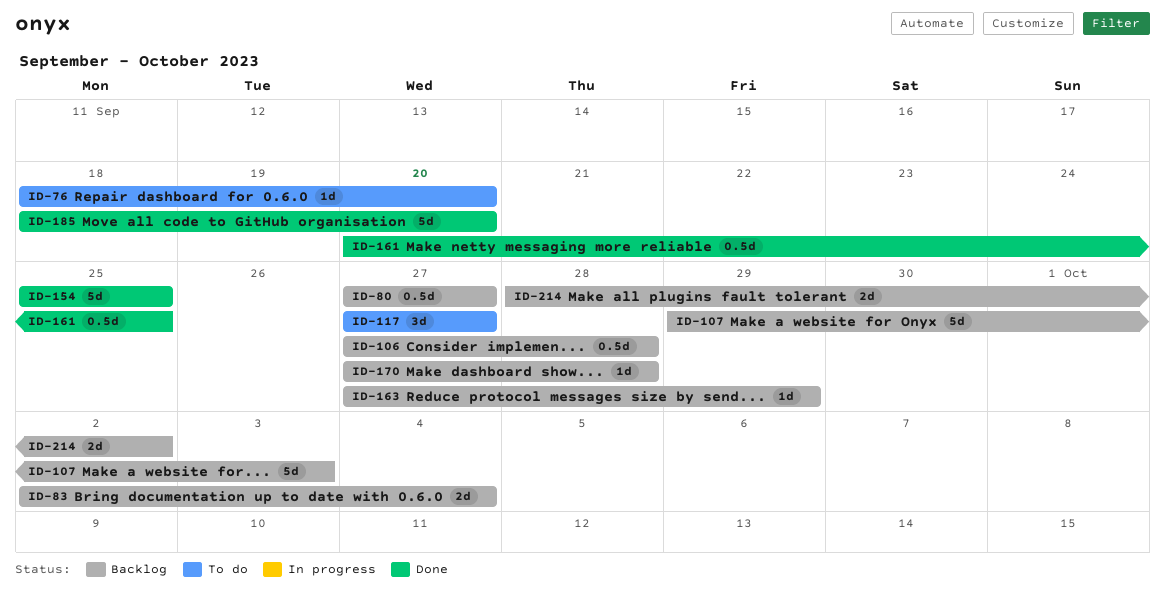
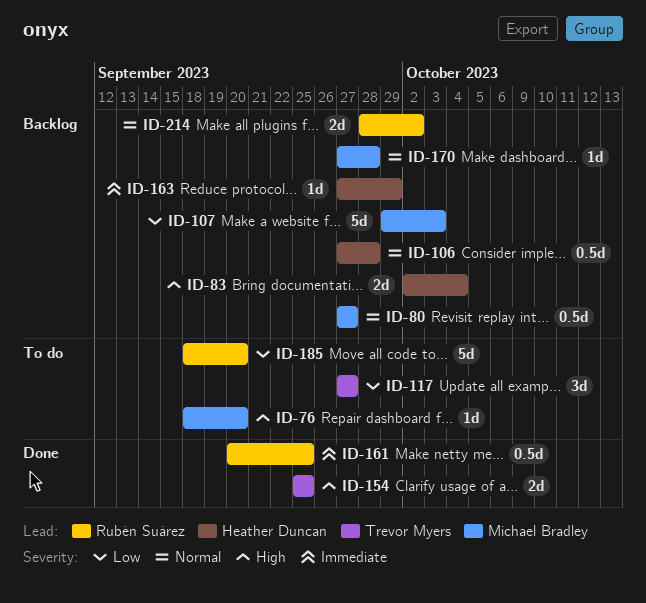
ID-154, estimate: 5d -> 2d
ID-185, status: Done -> To do

